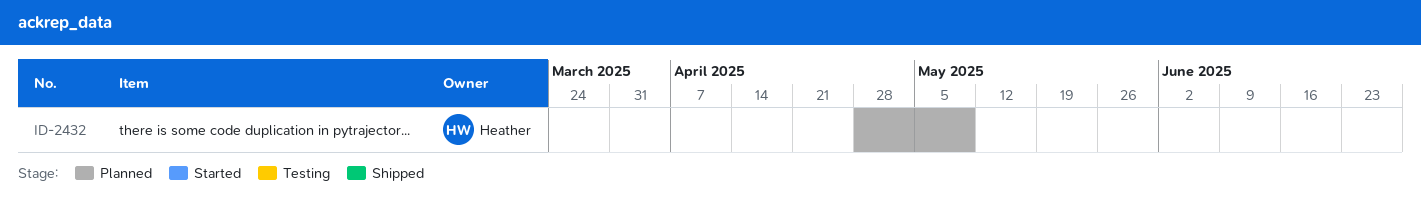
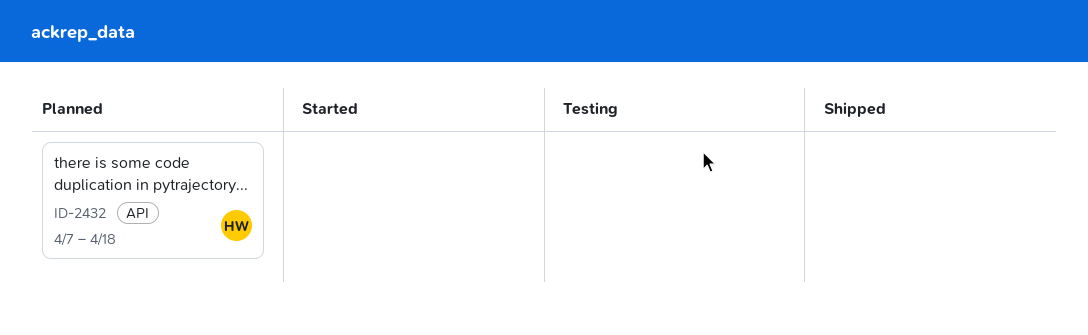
ID-2432, start: Apr 28 -> Apr 7
ID-2432, due: May 9 -> Apr 18

